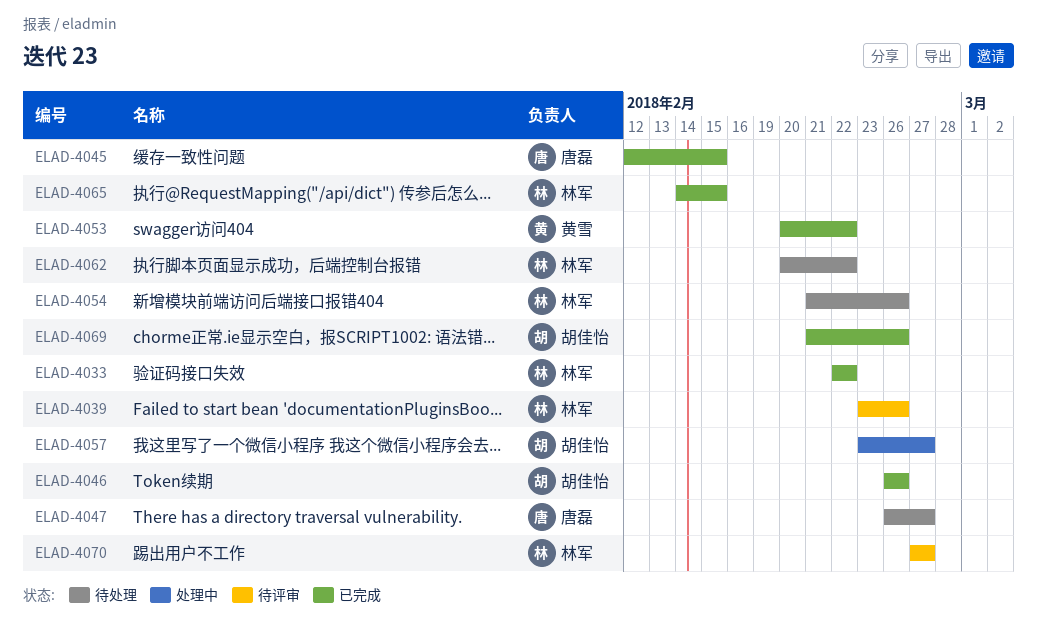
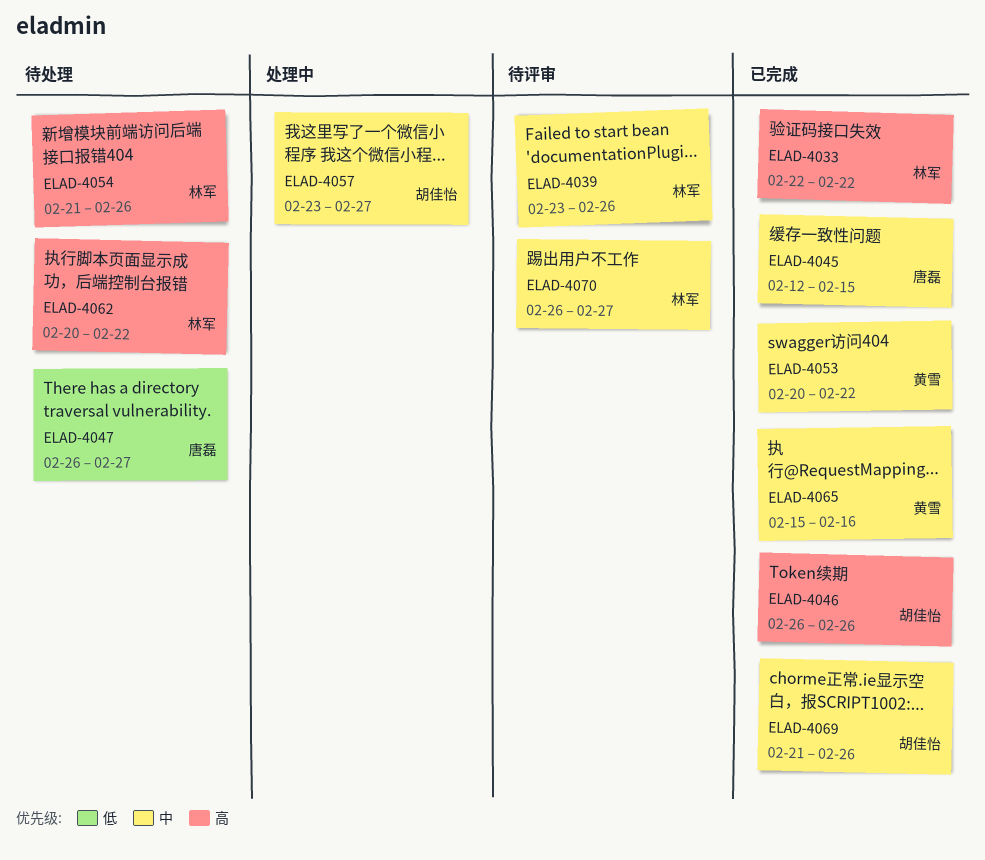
ELAD-4065, owner: 林军 -> 黄雪
ELAD-4065, start: Feb 14 -> Feb 15
ELAD-4065, due: Feb 15 -> Feb 16
ELAD-4070, start: Feb 27 -> Feb 26

